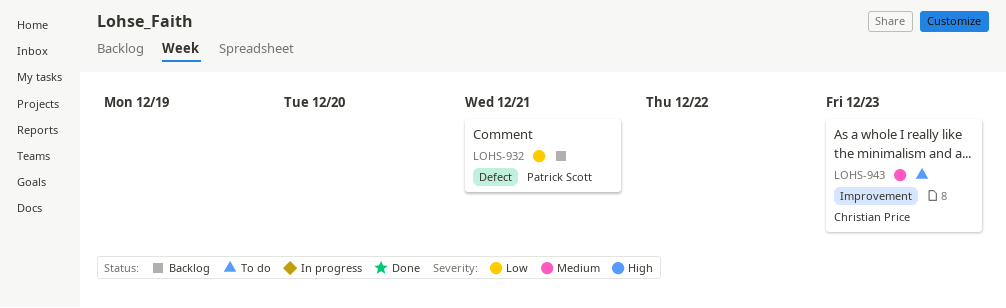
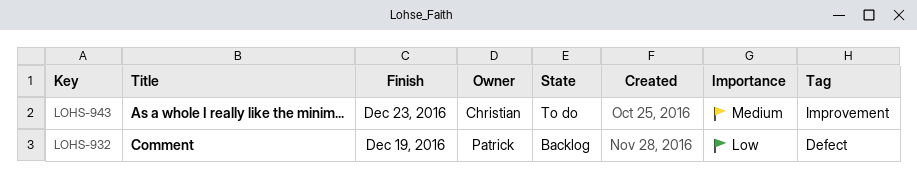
LOHS-932, due: Dec 21 -> Dec 19

